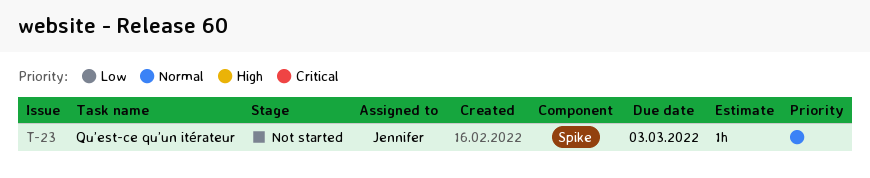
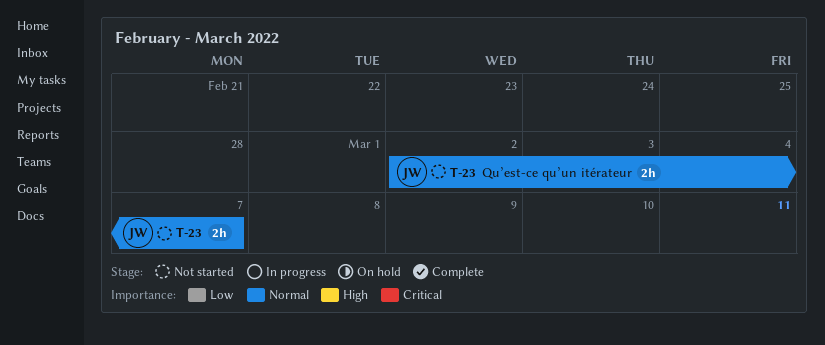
T-23, estimate: 1h -> 2h
T-23, due: Mar 3 -> Mar 7

